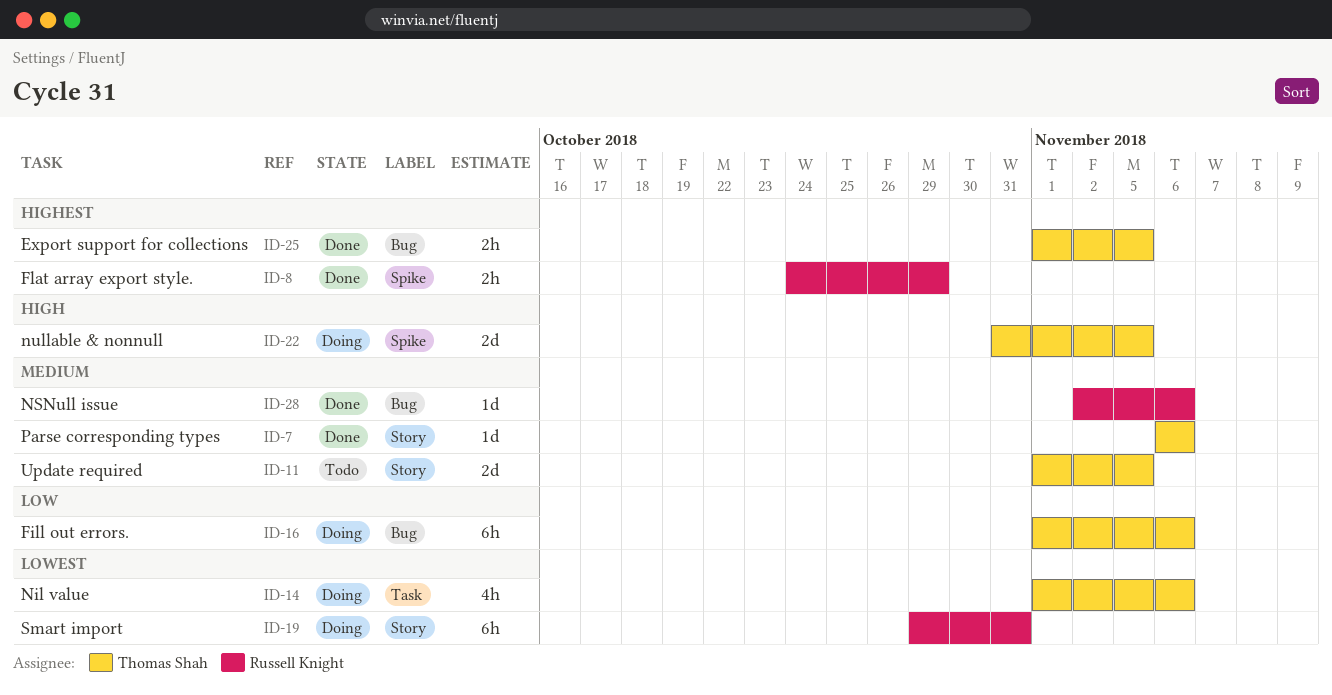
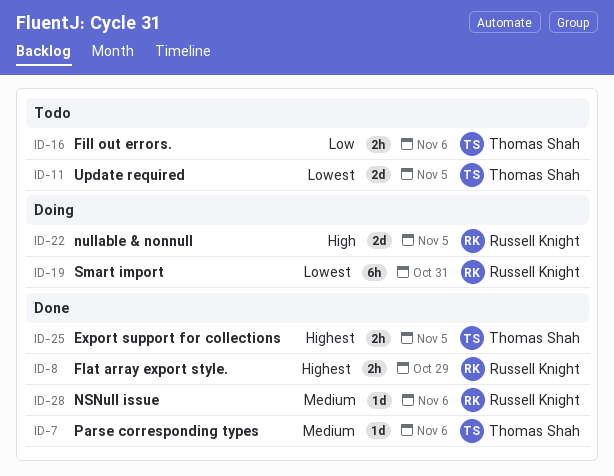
ID-11, priority: Medium -> Lowest
ID-14: present -> none
ID-16, status: Doing -> Todo
ID-16, estimate: 6h -> 2h
ID-22, owner: Thomas Shah -> Russell Knight

